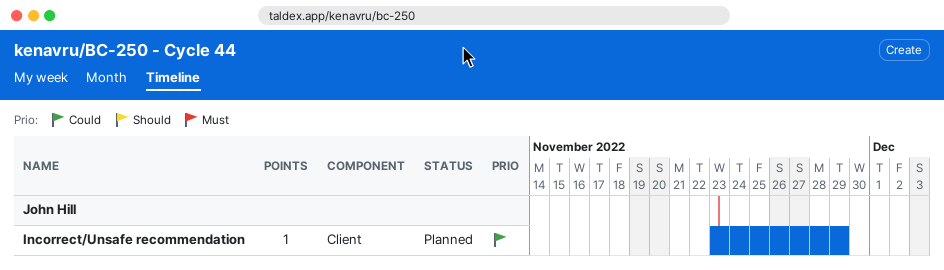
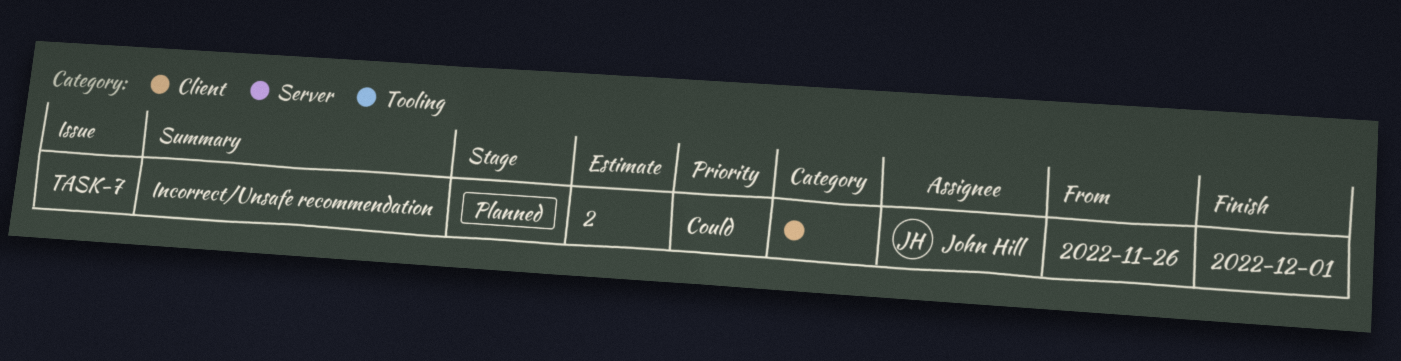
Incorrect/Unsafe recommendation, estimate: 1 -> 2
Incorrect/Unsafe recommendation, start: Nov 23 -> Nov 26
Incorrect/Unsafe recommendation, due: Nov 29 -> Dec 1

